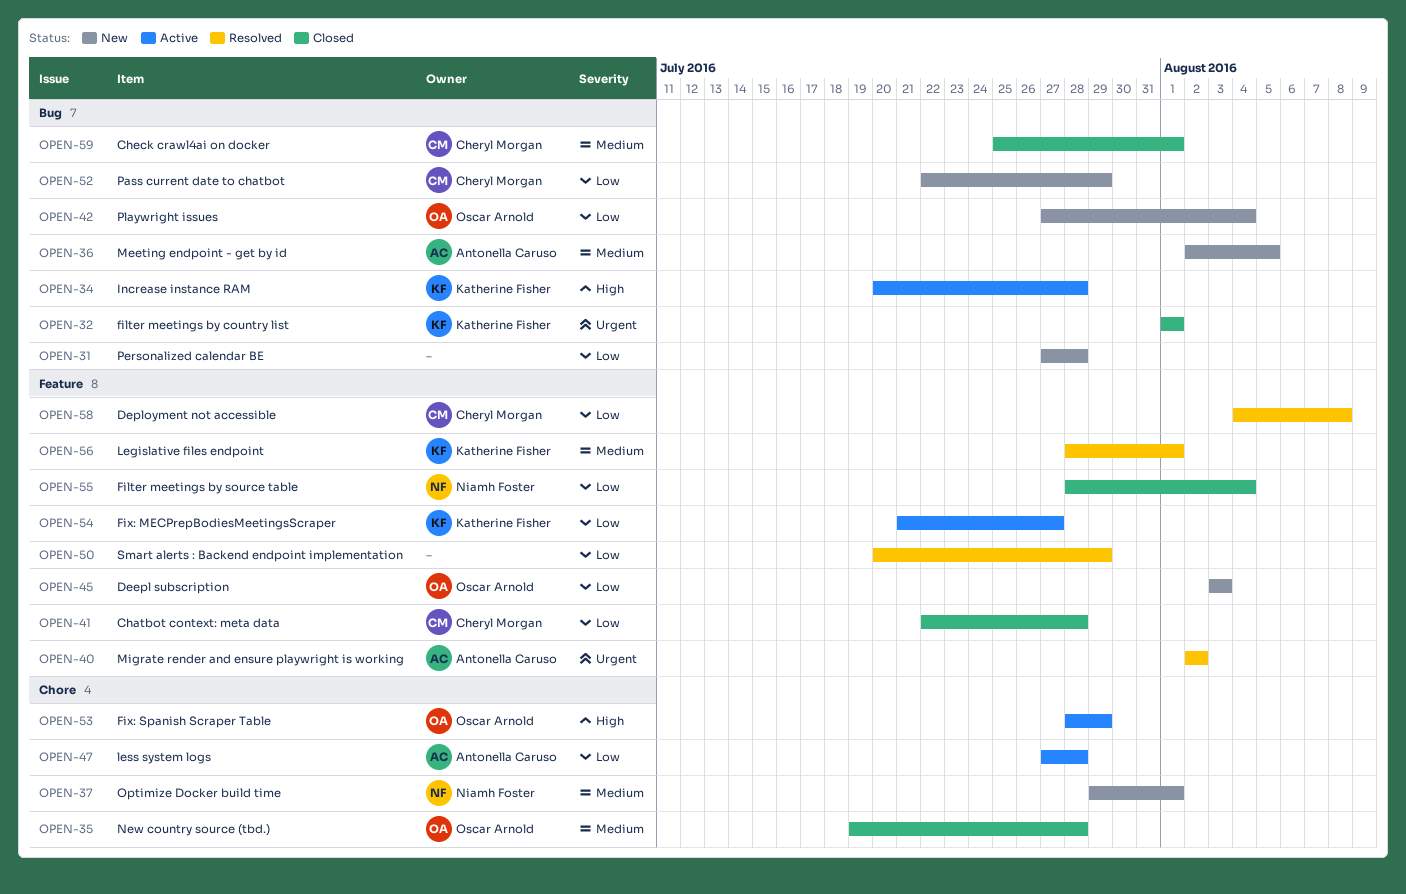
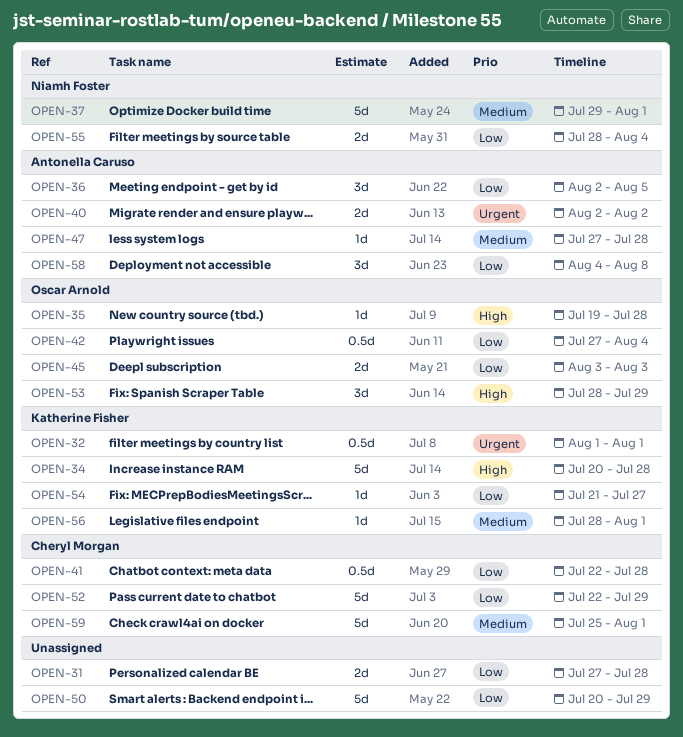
OPEN-35, priority: Medium -> High
OPEN-36, priority: Medium -> Low
OPEN-47, priority: Low -> Medium
OPEN-58, owner: Cheryl Morgan -> Antonella Caruso

